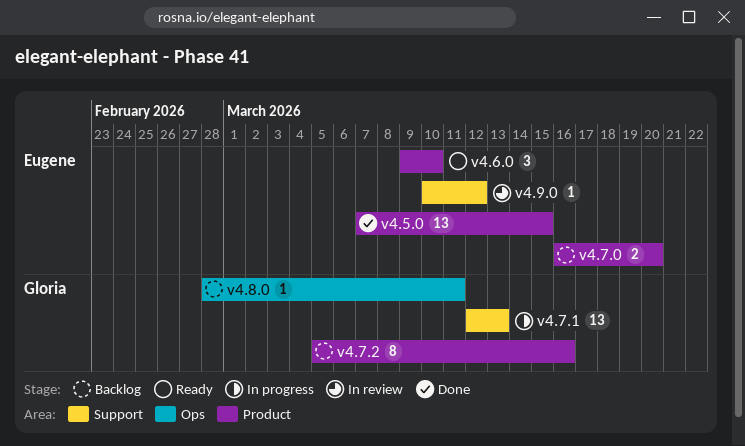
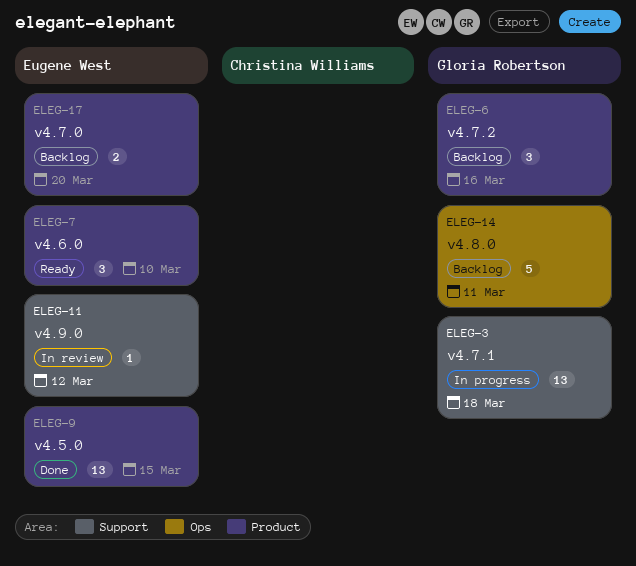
v4.7.1, due: Mar 13 -> Mar 18
v4.7.2, estimate: 8 -> 3
v4.8.0, estimate: 1 -> 5

